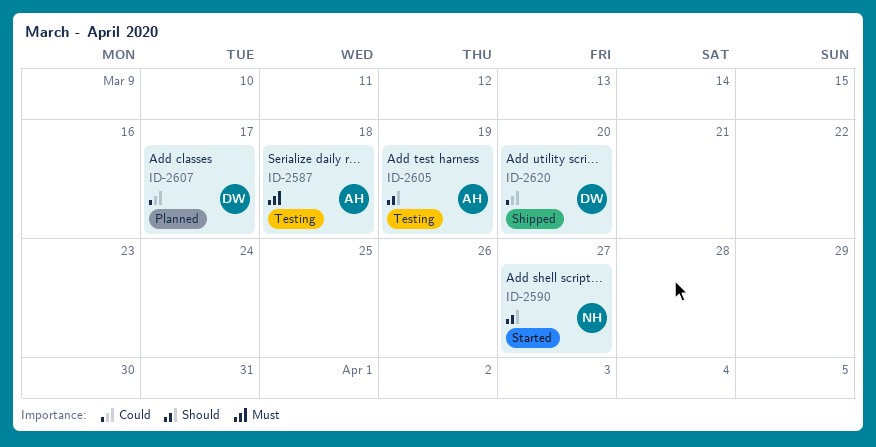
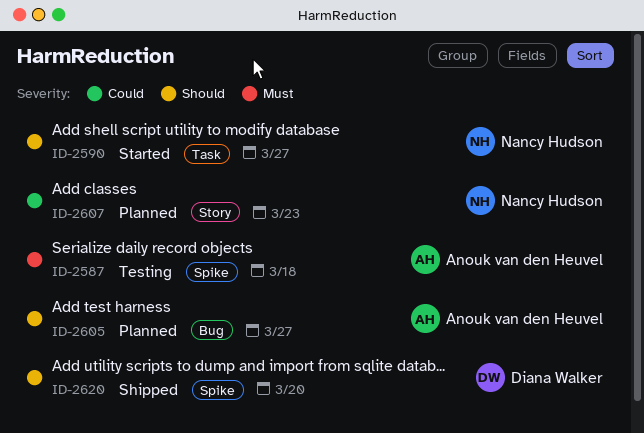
ID-2605, status: Testing -> Planned
ID-2605, due: Mar 19 -> Mar 27
ID-2607, owner: Diana Walker -> Nancy Hudson
ID-2607, due: Mar 17 -> Mar 23
ID-2620, priority: Could -> Should

